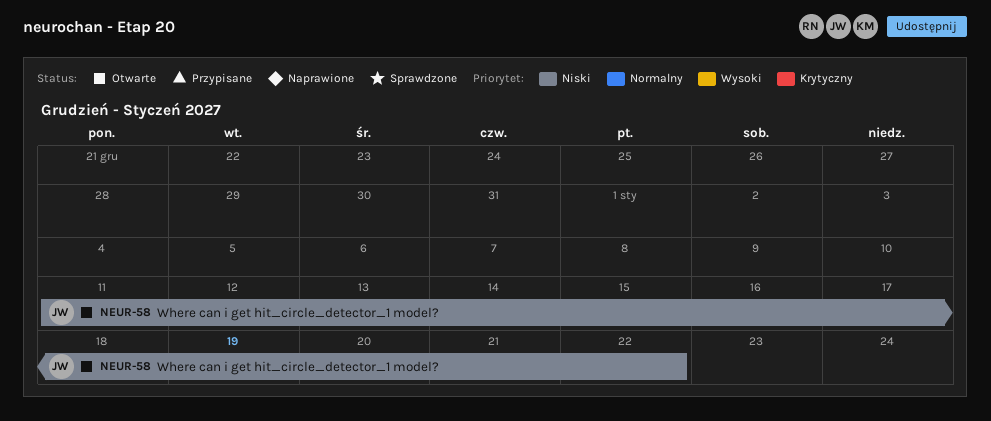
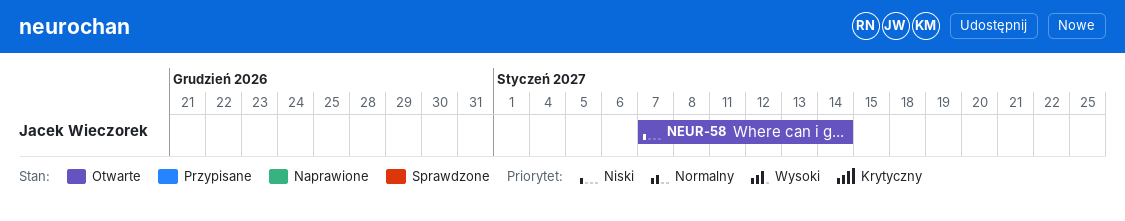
NEUR-58, start: Jan 11 -> Jan 7
NEUR-58, due: Jan 22 -> Jan 14

